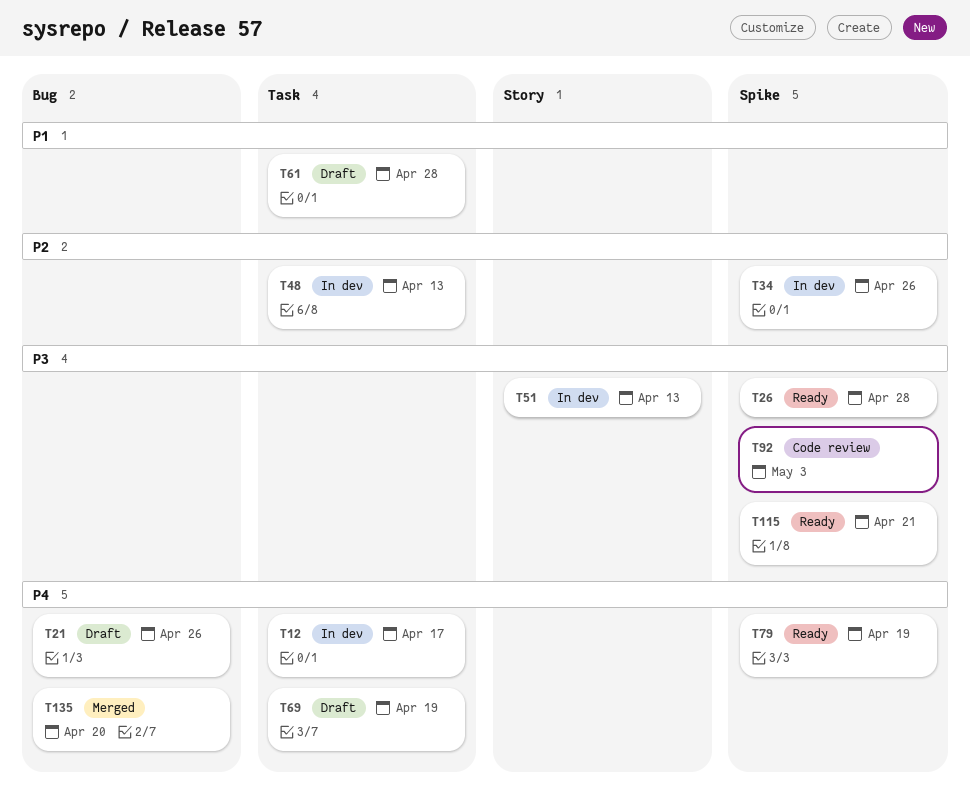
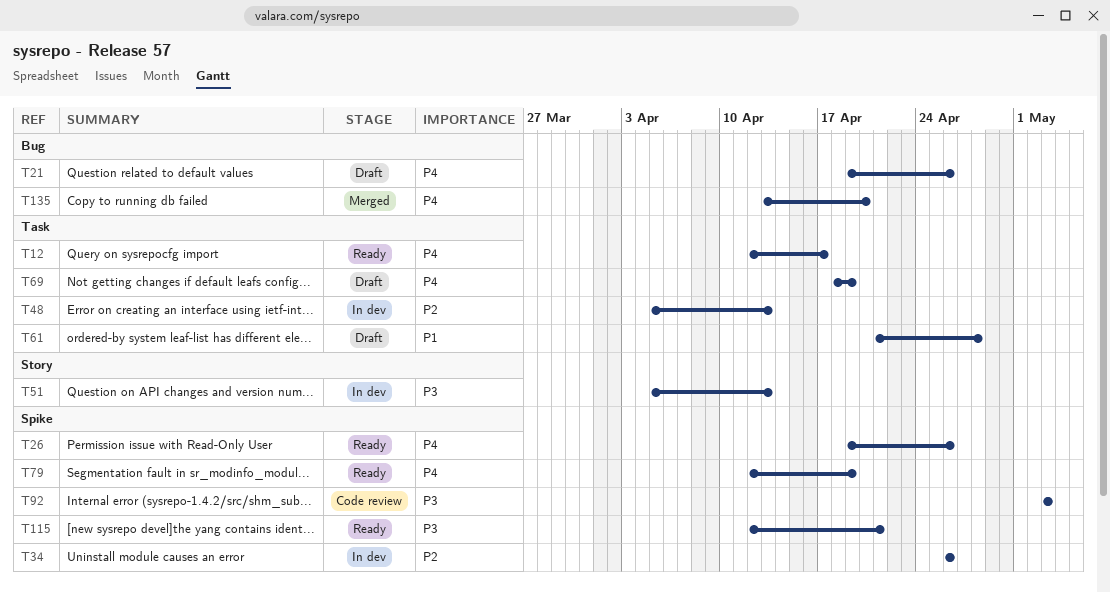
T12, status: In dev -> Ready
T26, priority: P3 -> P4
T26, due: Apr 28 -> Apr 26

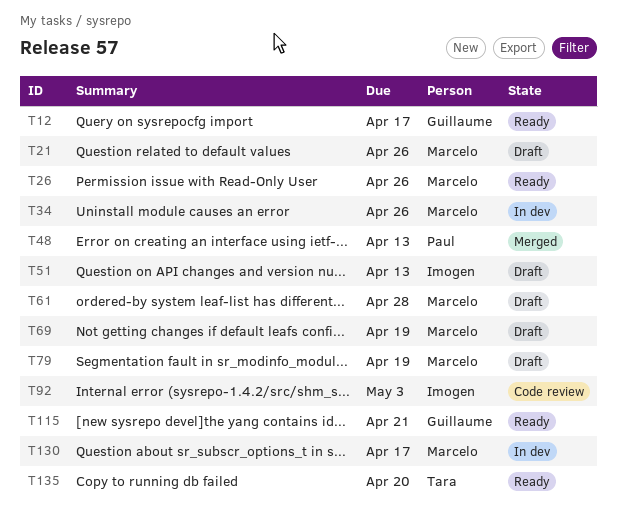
T48, status: In dev -> Merged
T51, status: In dev -> Draft
T79, status: Ready -> Draft
T130: none -> present
T135, status: Merged -> Ready

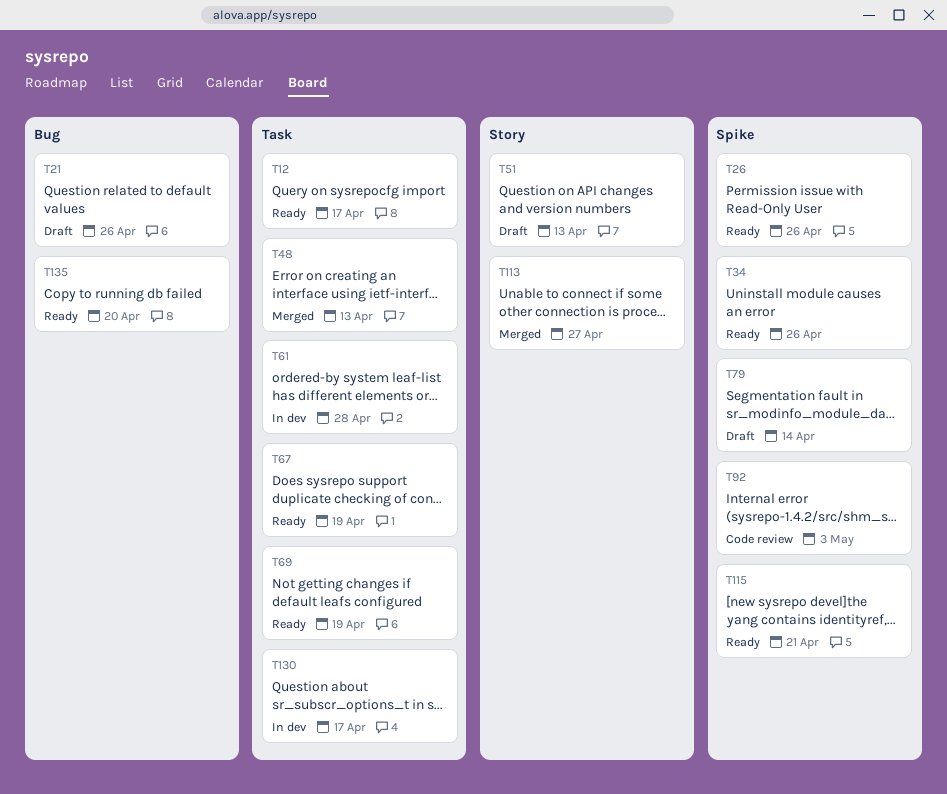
T34, status: In dev -> Ready
T61, status: Draft -> In dev
T67: none -> present
T69, status: Draft -> Ready
T79, due: Apr 19 -> Apr 14
T113: none -> present

